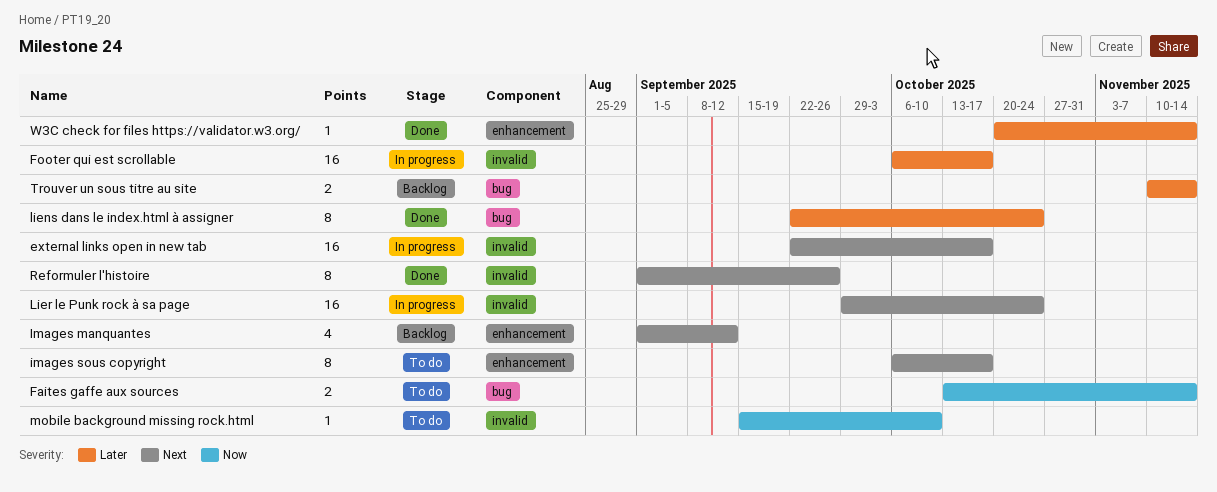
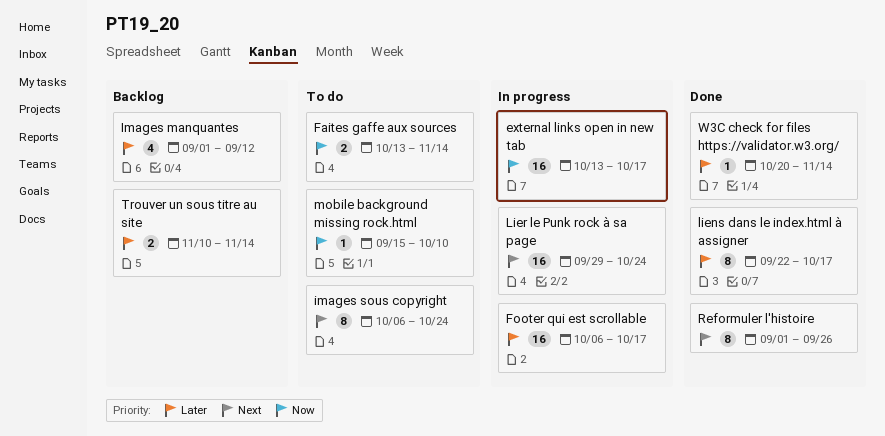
external links open in new tab, priority: Next -> Now
external links open in new tab, start: Sep 22 -> Oct 13
Images manquantes, priority: Next -> Later
images sous copyright, due: Oct 17 -> Oct 24
liens dans le index.html à assigner, due: Oct 24 -> Oct 17

